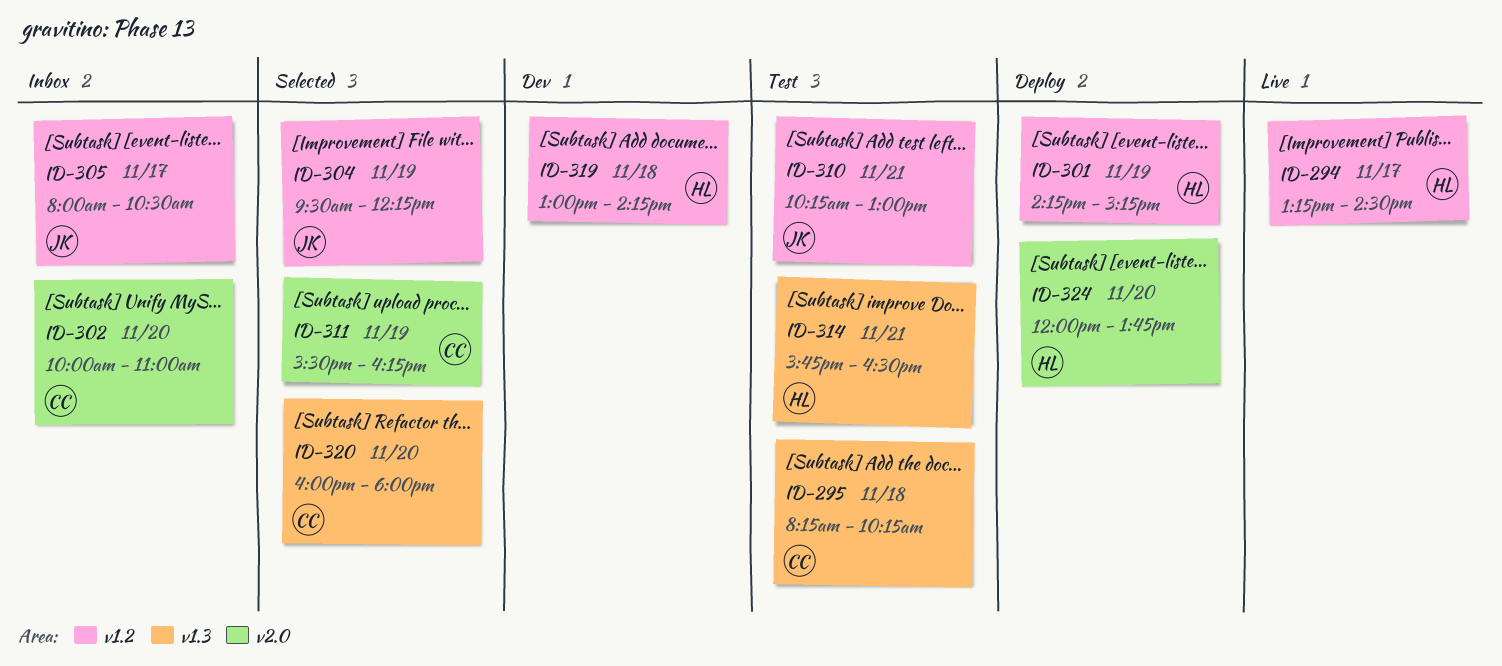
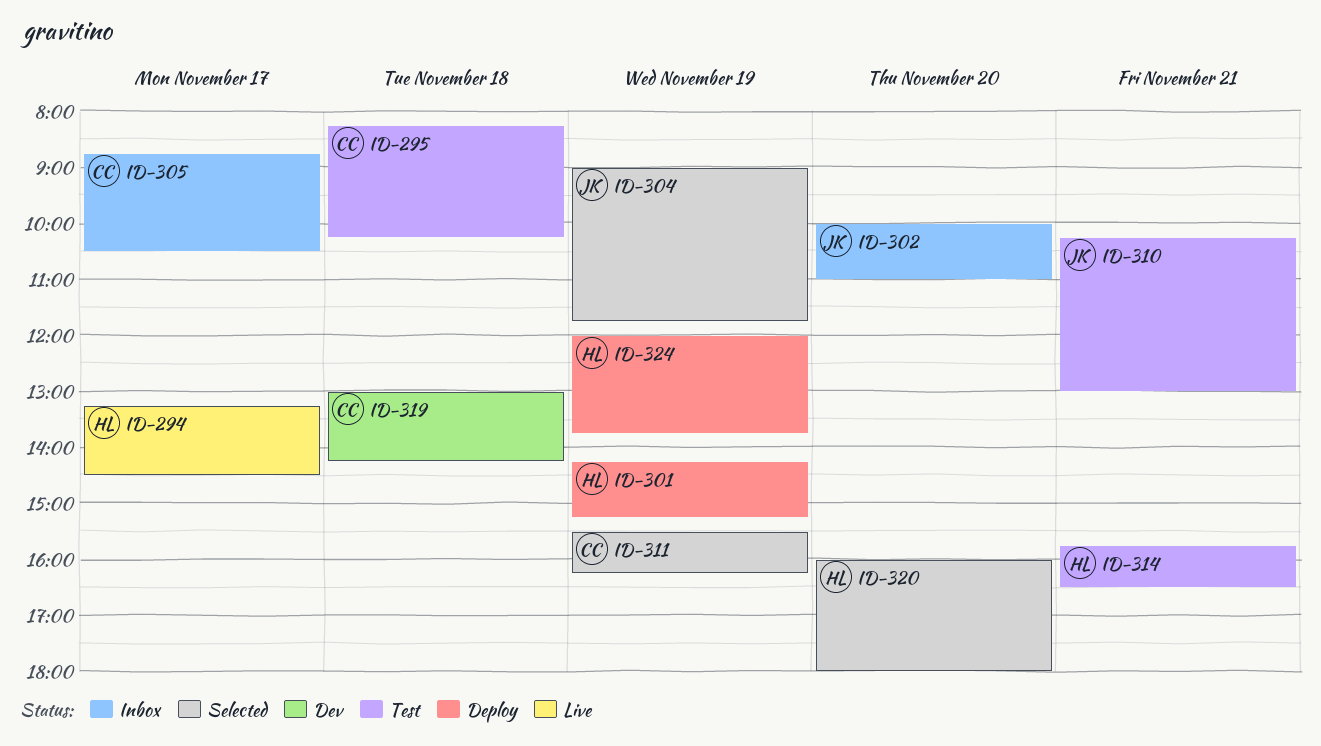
ID-302, owner: CC -> JK
ID-304, begins: 09:30 -> 09:00
ID-304, ends: 12:15 -> 11:45
ID-305, owner: JK -> CC
ID-305, begins: 08:00 -> 08:45
ID-319, owner: HL -> CC
ID-320, owner: CC -> HL
ID-324, day: Nov 20 -> Nov 19

